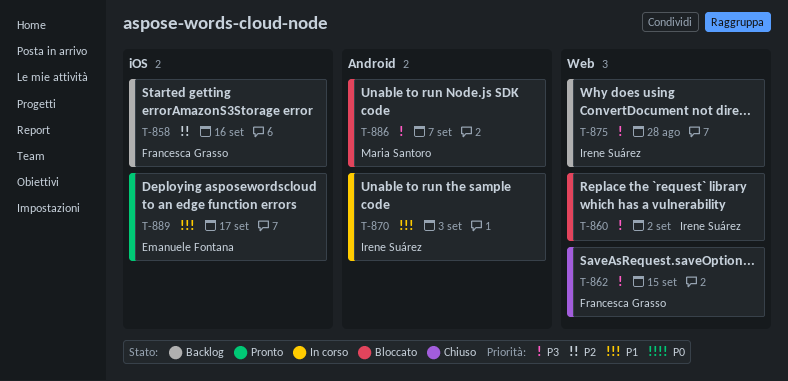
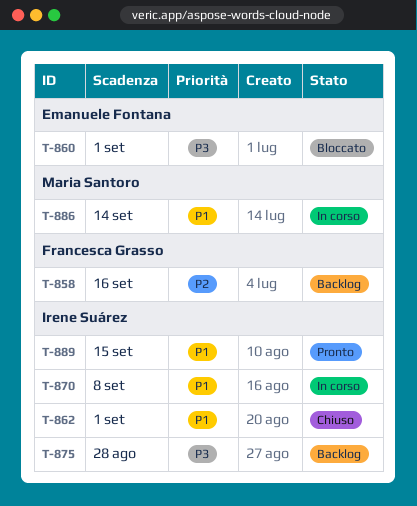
T-860, owner: Irene Suárez -> Emanuele Fontana
T-860, due: Sep 2 -> Sep 1
T-862, owner: Francesca Grasso -> Irene Suárez
T-862, priority: P3 -> P1
T-862, due: Sep 15 -> Sep 1
T-870, due: Sep 3 -> Sep 8
T-886, status: Bloccato -> In corso
T-886, priority: P3 -> P1
T-886, due: Sep 7 -> Sep 14
T-889, owner: Emanuele Fontana -> Irene Suárez
T-889, due: Sep 17 -> Sep 15

